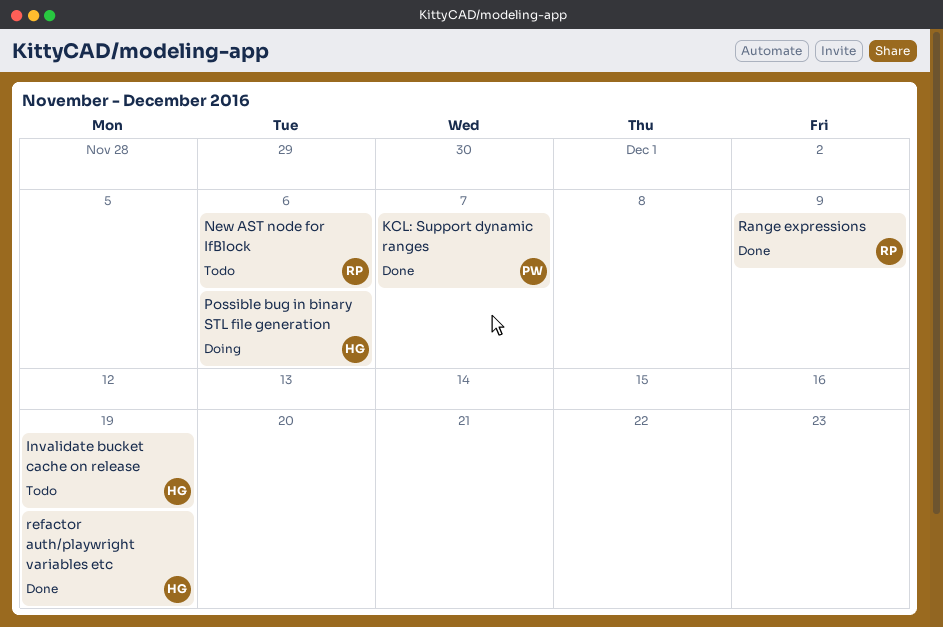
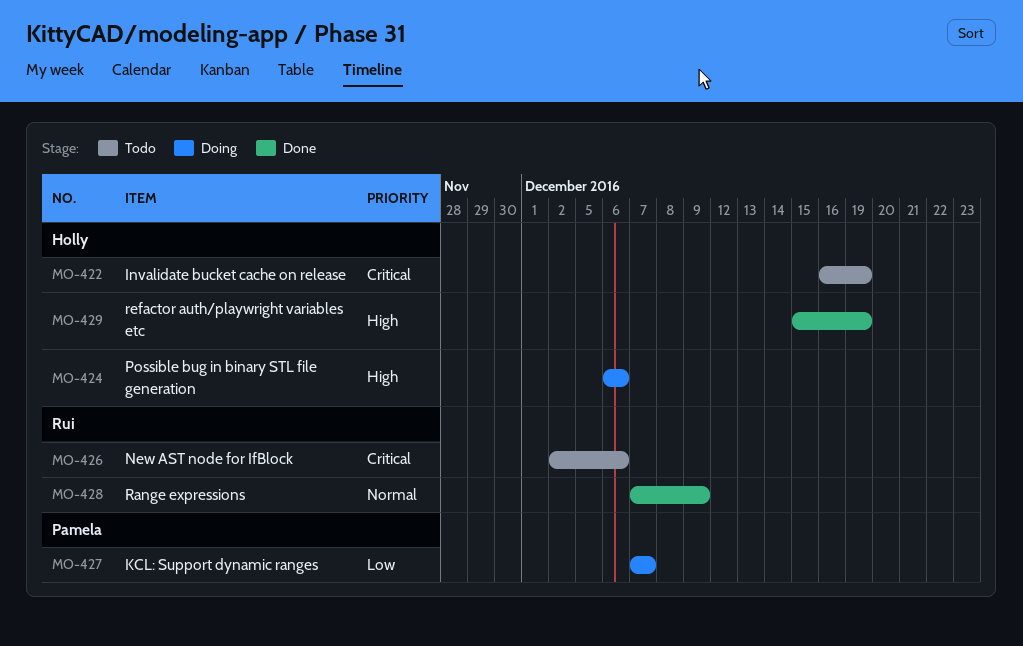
KCL: Support dynamic ranges, status: Done -> Doing

